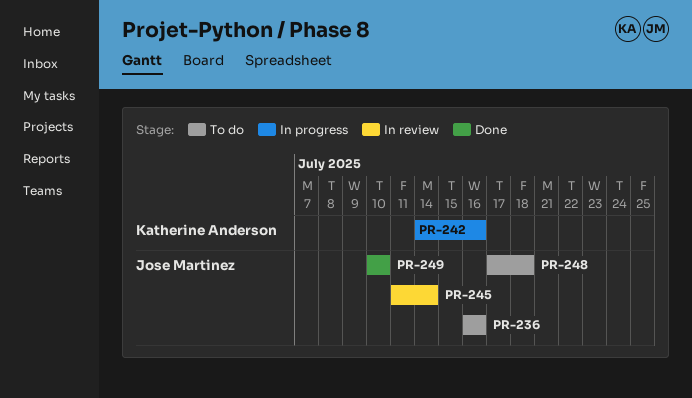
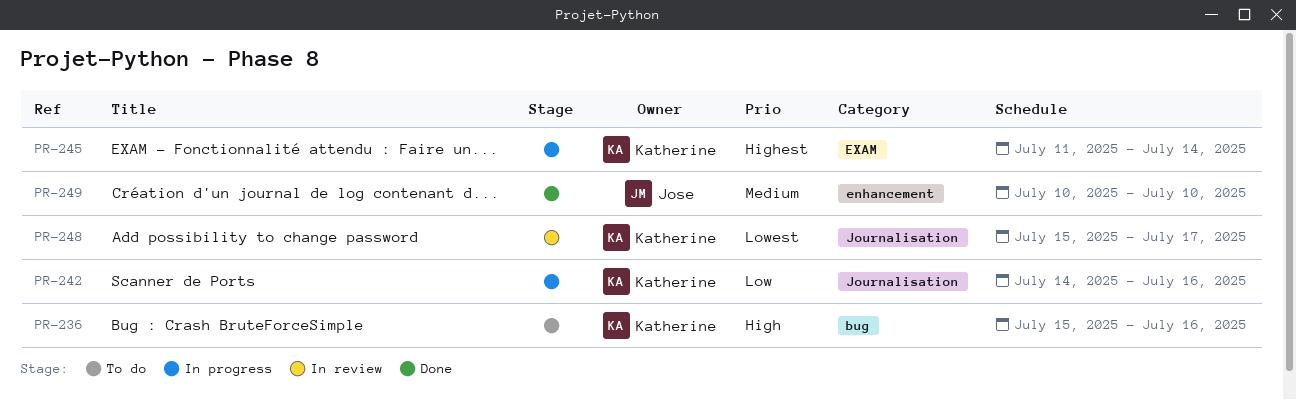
PR-236, owner: Jose Martinez -> Katherine Anderson
PR-236, start: Jul 16 -> Jul 15
PR-245, status: In review -> In progress
PR-245, owner: Jose Martinez -> Katherine Anderson
PR-248, status: To do -> In review
PR-248, owner: Jose Martinez -> Katherine Anderson
PR-248, start: Jul 17 -> Jul 15
PR-248, due: Jul 18 -> Jul 17

